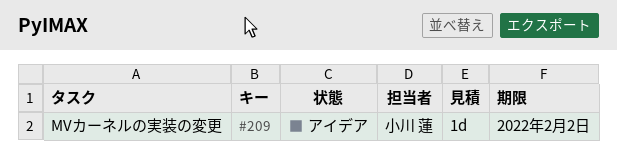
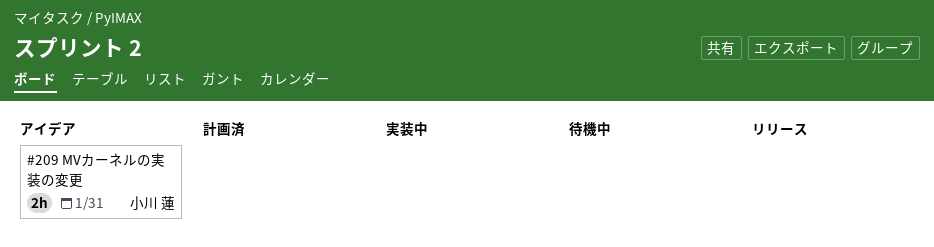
#209, estimate: 1d -> 2h
#209, due: Feb 2 -> Jan 31

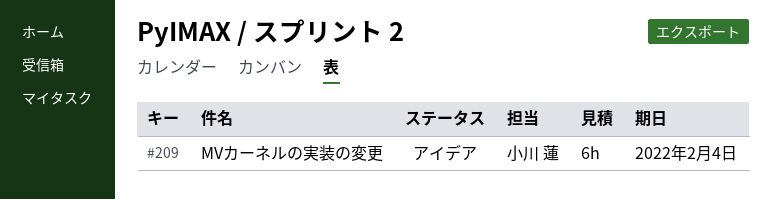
#209, estimate: 2h -> 6h
#209, due: Jan 31 -> Feb 4

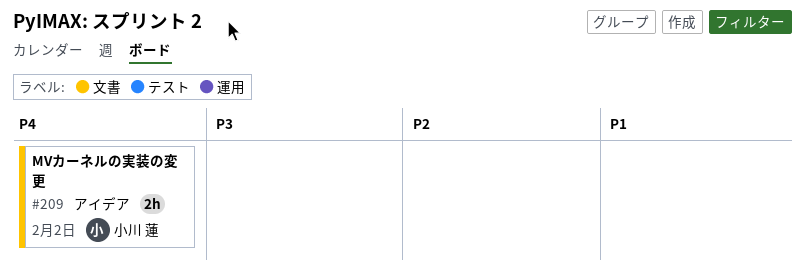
#209, estimate: 6h -> 2h
#209, due: Feb 4 -> Feb 2

